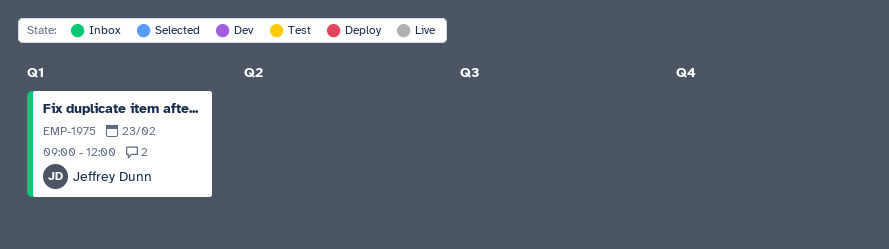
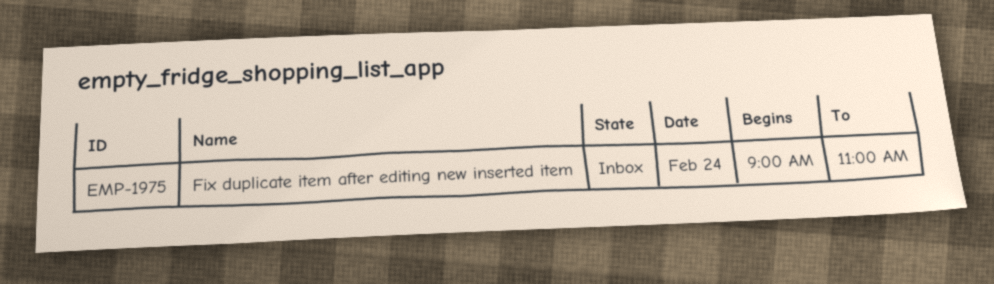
EMP-1975, day: Feb 23 -> Feb 24
EMP-1975, ends: 12:00 -> 11:00

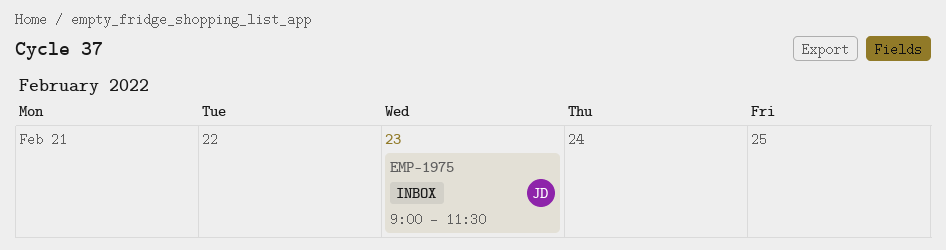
EMP-1975, day: Feb 24 -> Feb 23
EMP-1975, ends: 11:00 -> 11:30

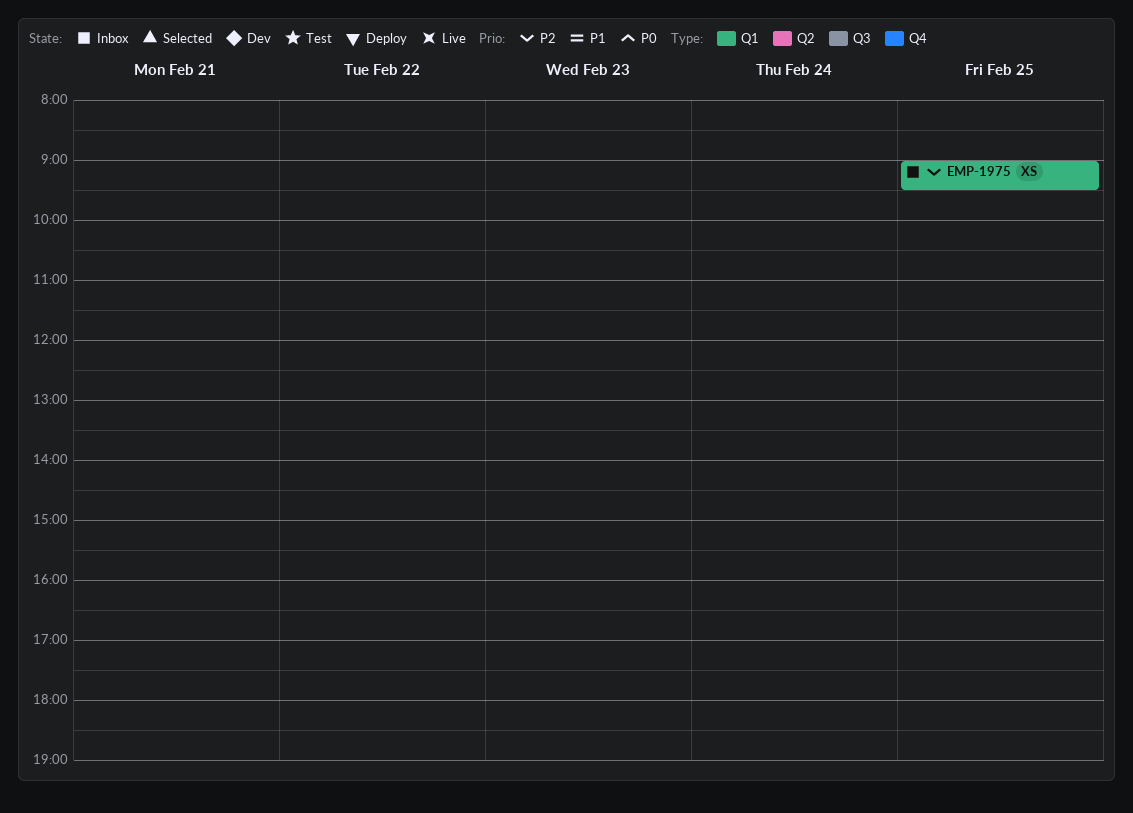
EMP-1975, day: Feb 23 -> Feb 25
EMP-1975, ends: 11:30 -> 09:30

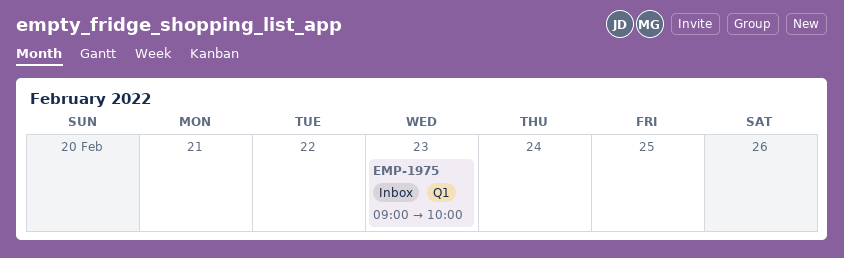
EMP-1975, day: Feb 25 -> Feb 23
EMP-1975, ends: 09:30 -> 10:00

